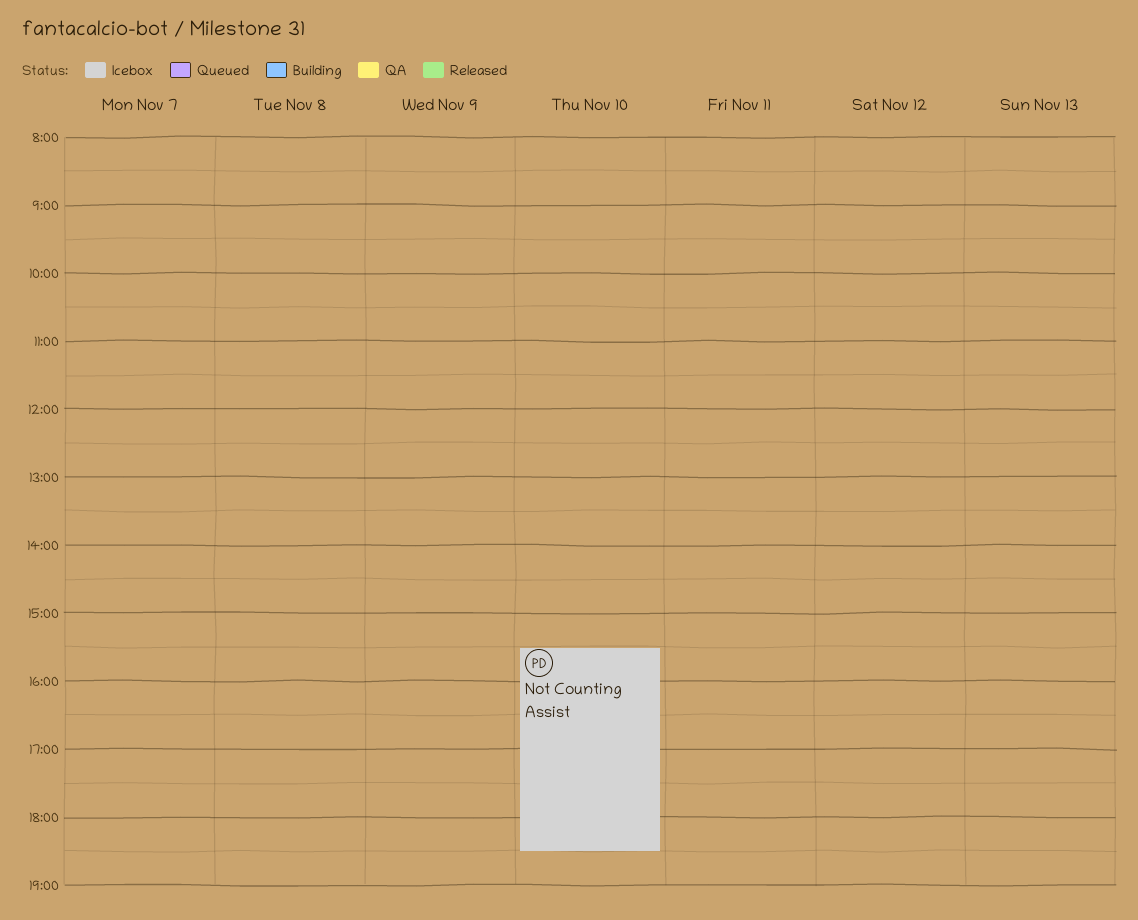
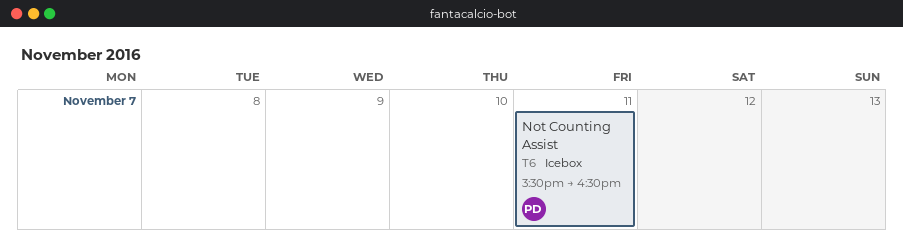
Not Counting Assist, day: Nov 10 -> Nov 11
Not Counting Assist, ends: 18:30 -> 16:30

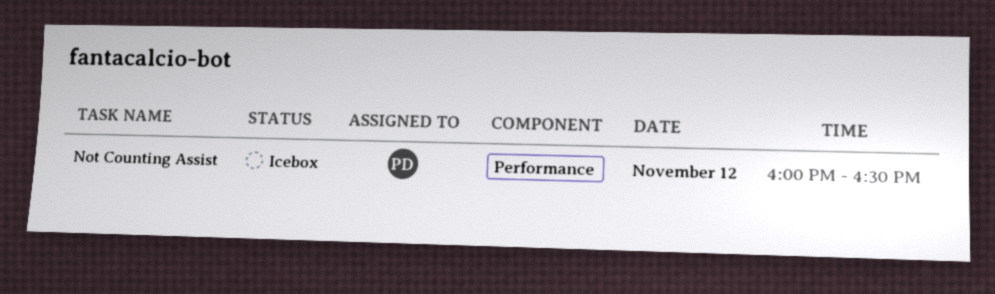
Not Counting Assist, day: Nov 11 -> Nov 12
Not Counting Assist, begins: 15:30 -> 16:00

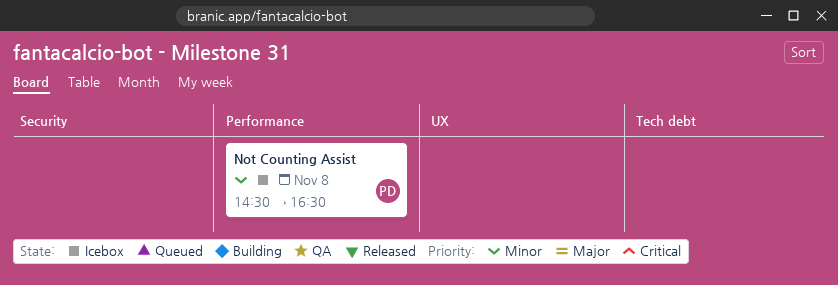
Not Counting Assist, day: Nov 12 -> Nov 8
Not Counting Assist, begins: 16:00 -> 14:30

